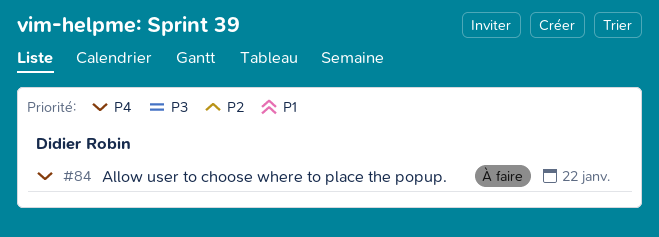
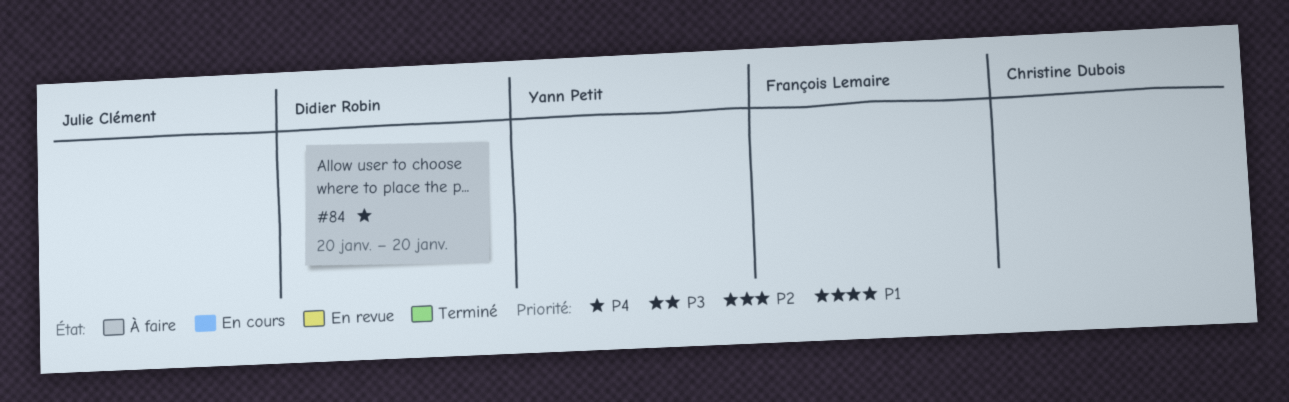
#84, due: Jan 22 -> Jan 20

